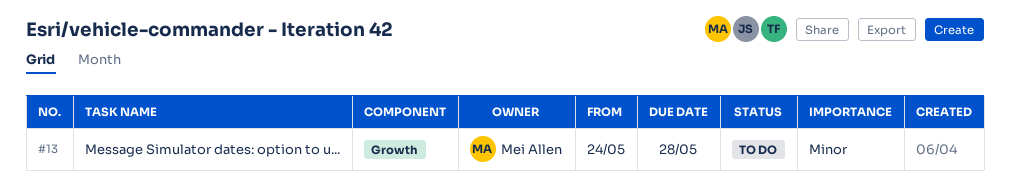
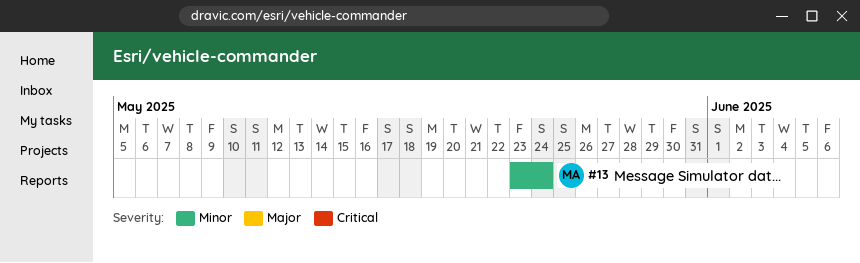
#13, start: May 24 -> May 23
#13, due: May 28 -> May 24

